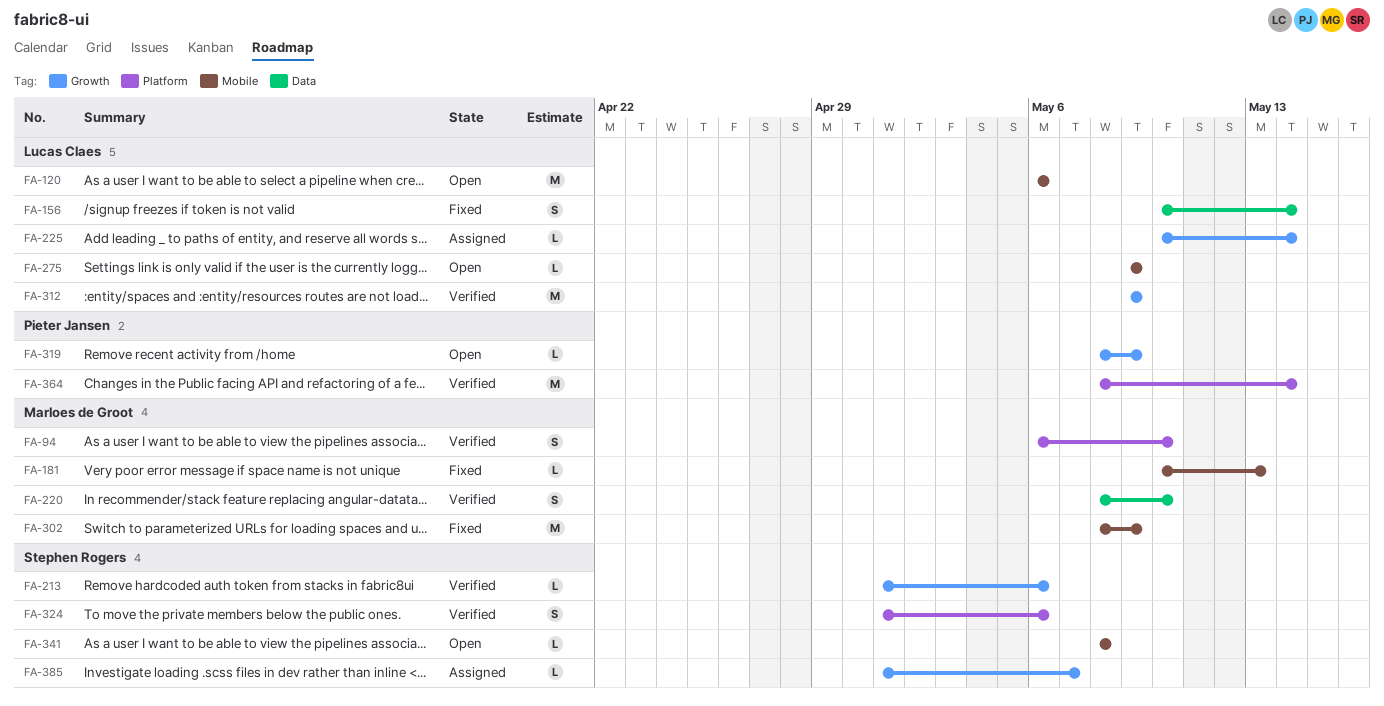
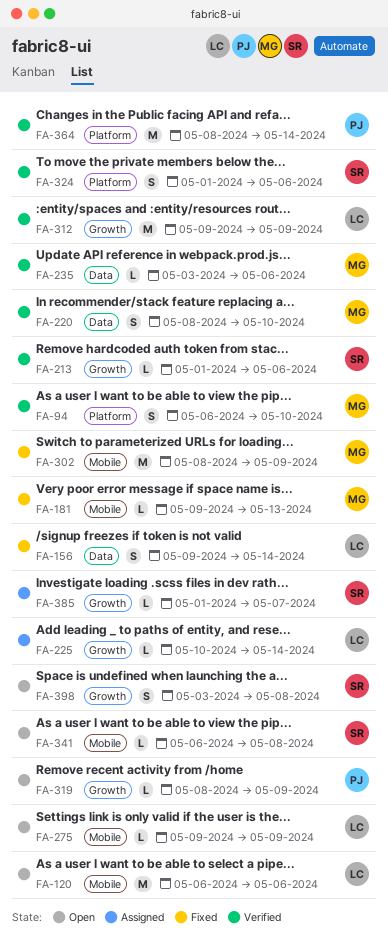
FA-156, start: May 10 -> May 9
FA-181, start: May 10 -> May 9
FA-235: none -> present
FA-341, start: May 8 -> May 6
FA-398: none -> present

